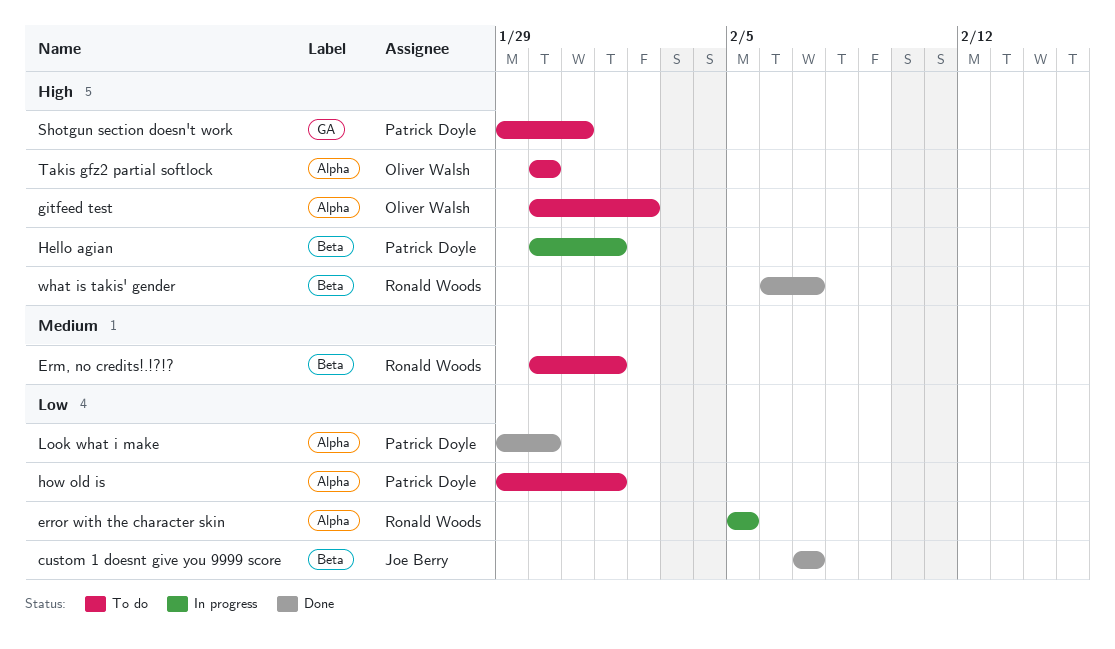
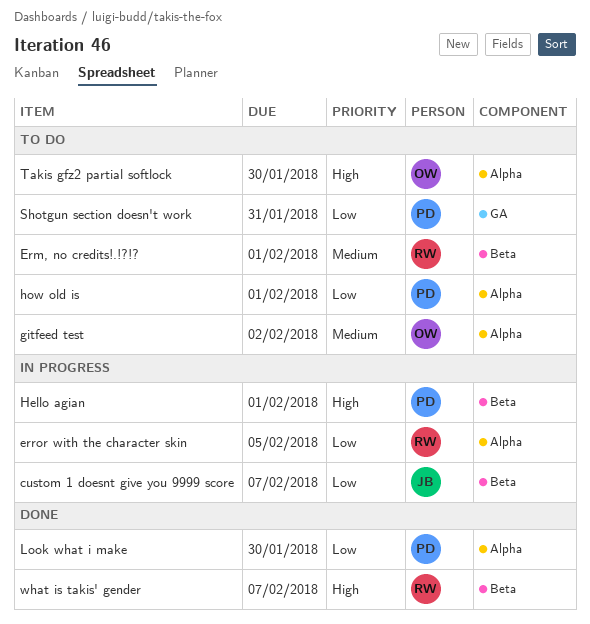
custom 1 doesnt give you 9999 score, status: Done -> In progress
gitfeed test, priority: High -> Medium
Shotgun section doesn't work, priority: High -> Low

